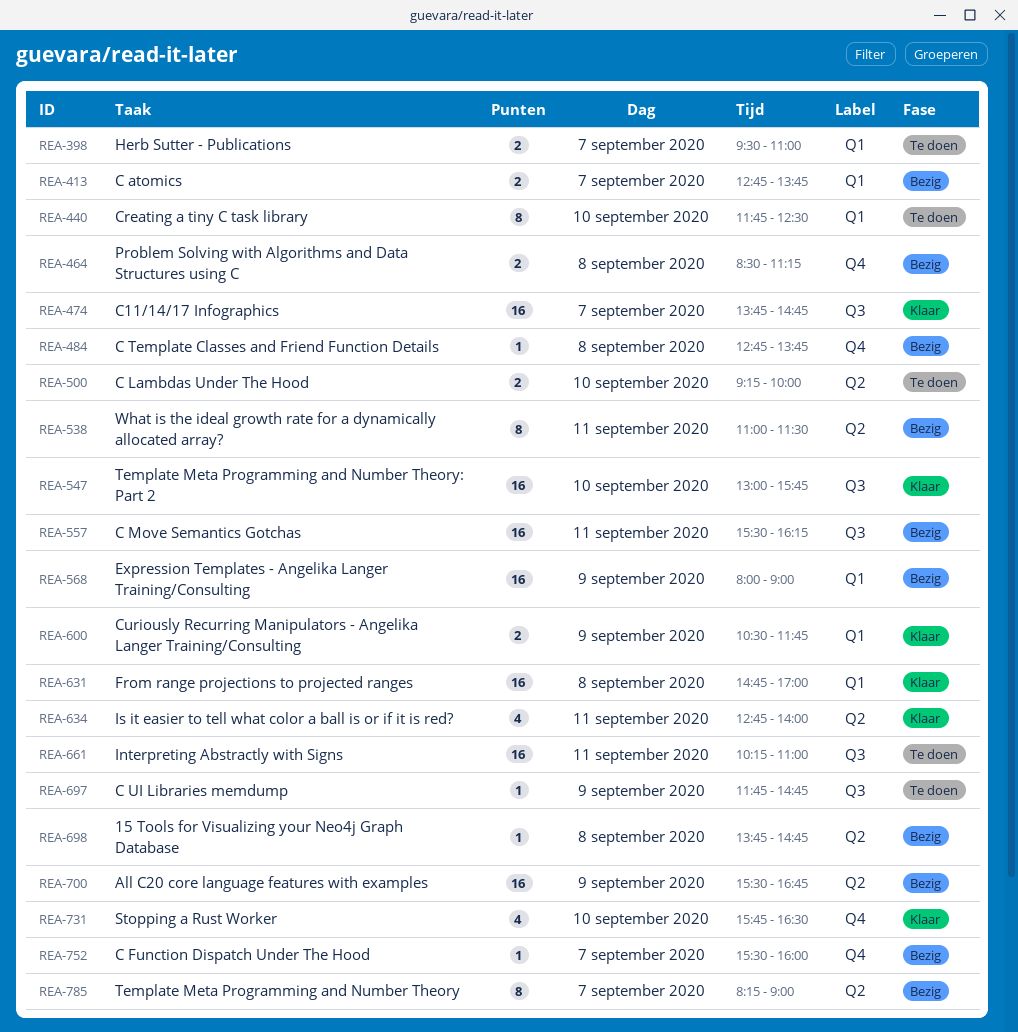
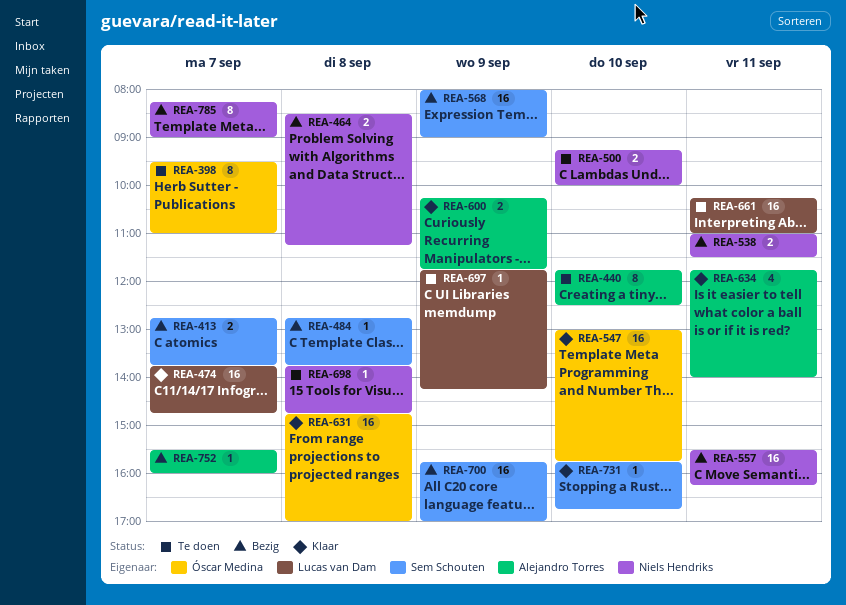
REA-398, estimate: 2 -> 8
REA-538, estimate: 8 -> 2
REA-600, begins: 10:30 -> 10:15
REA-634, begins: 12:45 -> 11:45
REA-697, ends: 14:45 -> 14:15
REA-698, status: Bezig -> Te doen
REA-700, begins: 15:30 -> 15:45
REA-700, ends: 16:45 -> 17:00
REA-731, estimate: 4 -> 1
REA-731, ends: 16:30 -> 16:45

